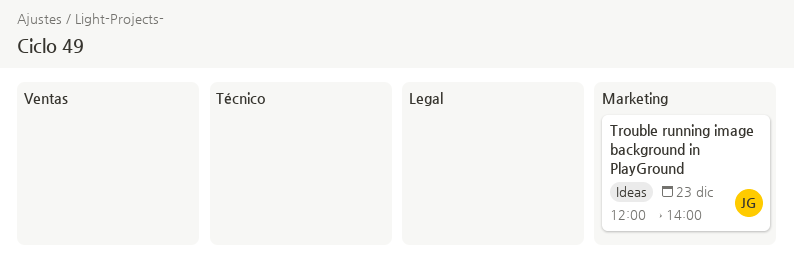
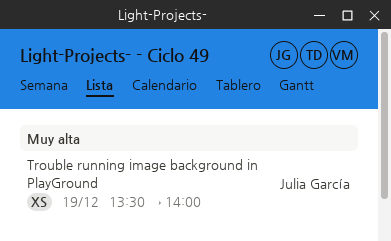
Trouble running image background in PlayGround, day: Dec 23 -> Dec 19
Trouble running image background in PlayGround, begins: 12:00 -> 13:30

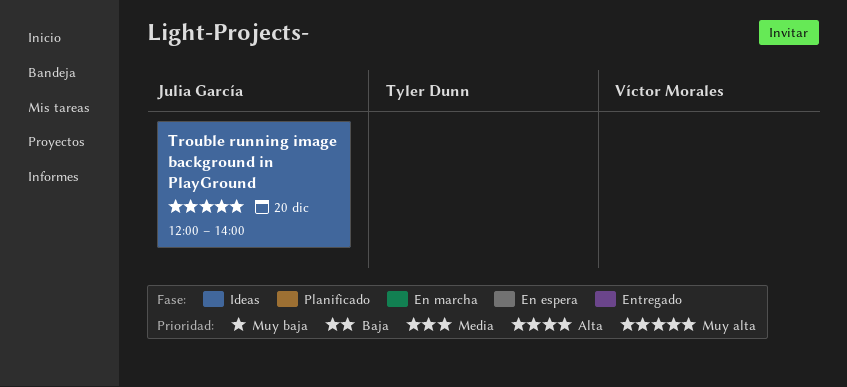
Trouble running image background in PlayGround, day: Dec 19 -> Dec 20
Trouble running image background in PlayGround, begins: 13:30 -> 12:00

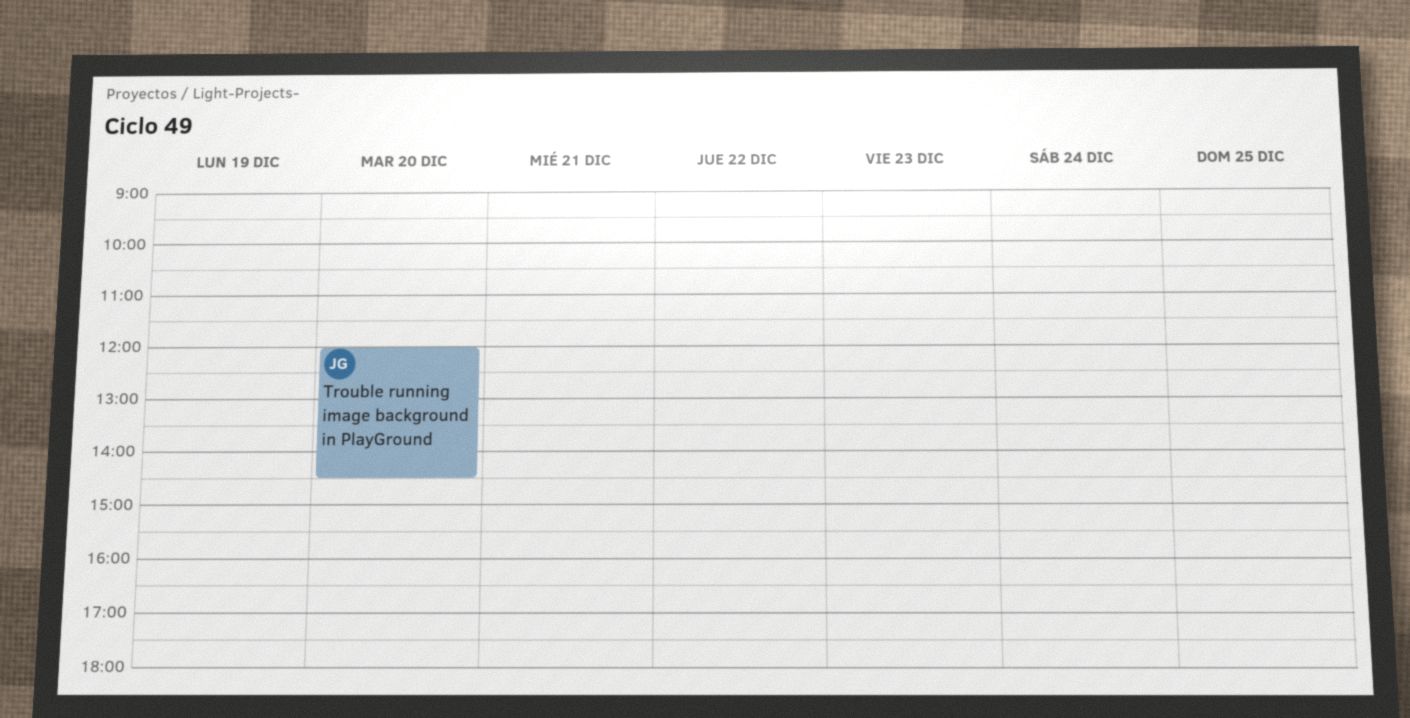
Trouble running image background in PlayGround, ends: 14:00 -> 14:30

